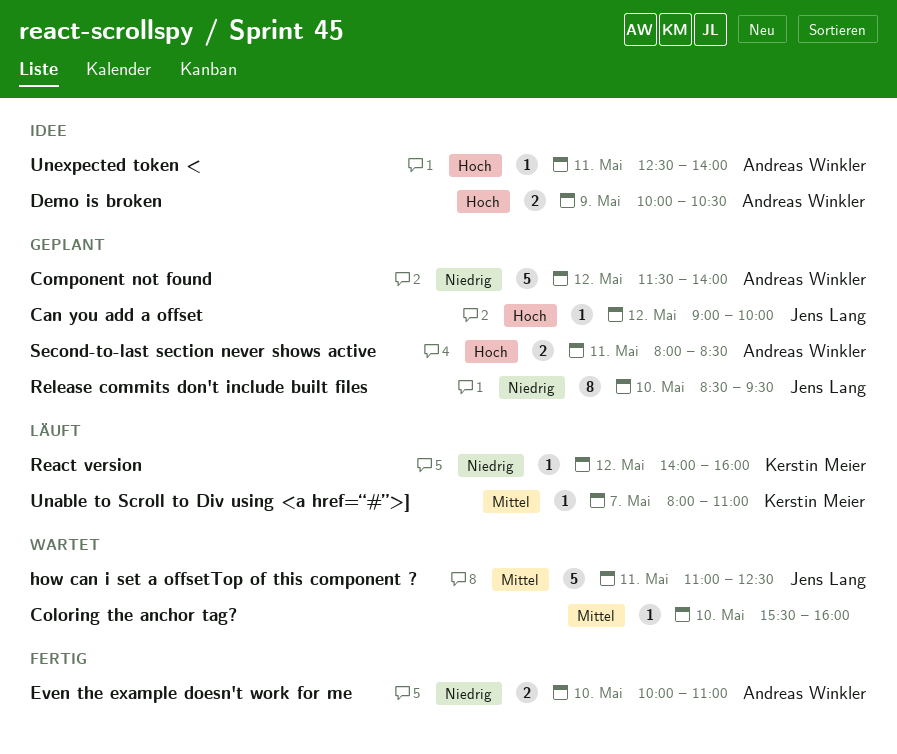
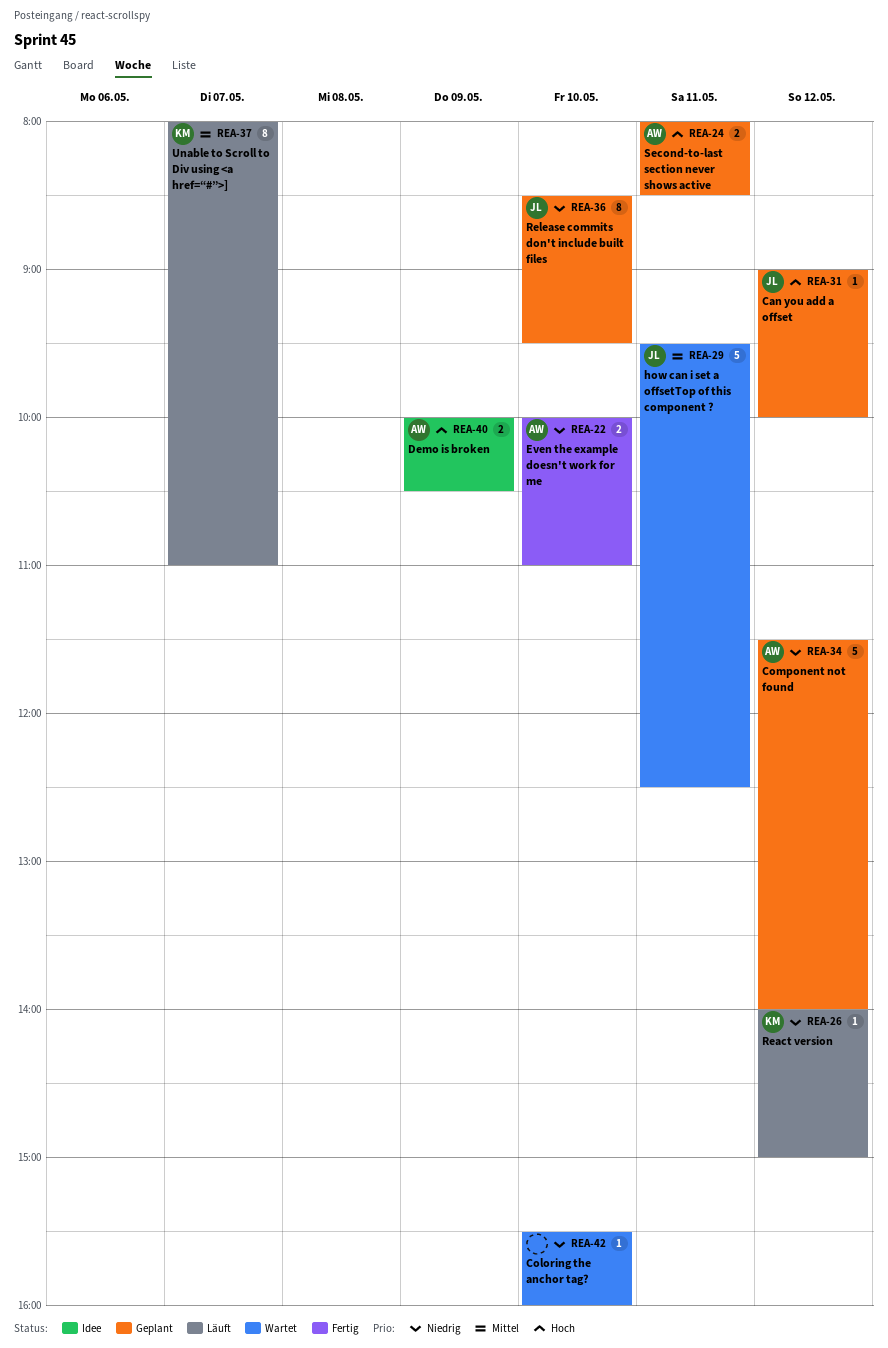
Coloring the anchor tag?, priority: Mittel -> Niedrig
how can i set a offsetTop of this component ?, begins: 11:00 -> 09:30
React version, ends: 16:00 -> 15:00
Unable to Scroll to Div using <a href=“#”>], estimate: 1 -> 8
Unexpected token <: present -> none

